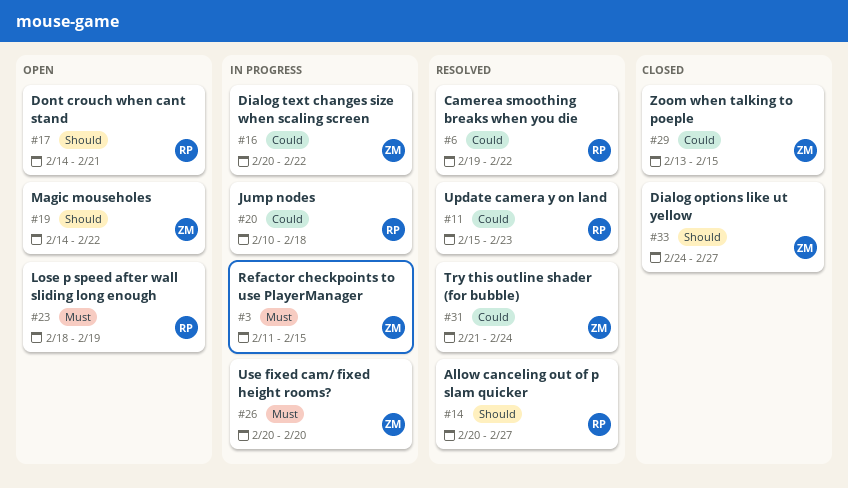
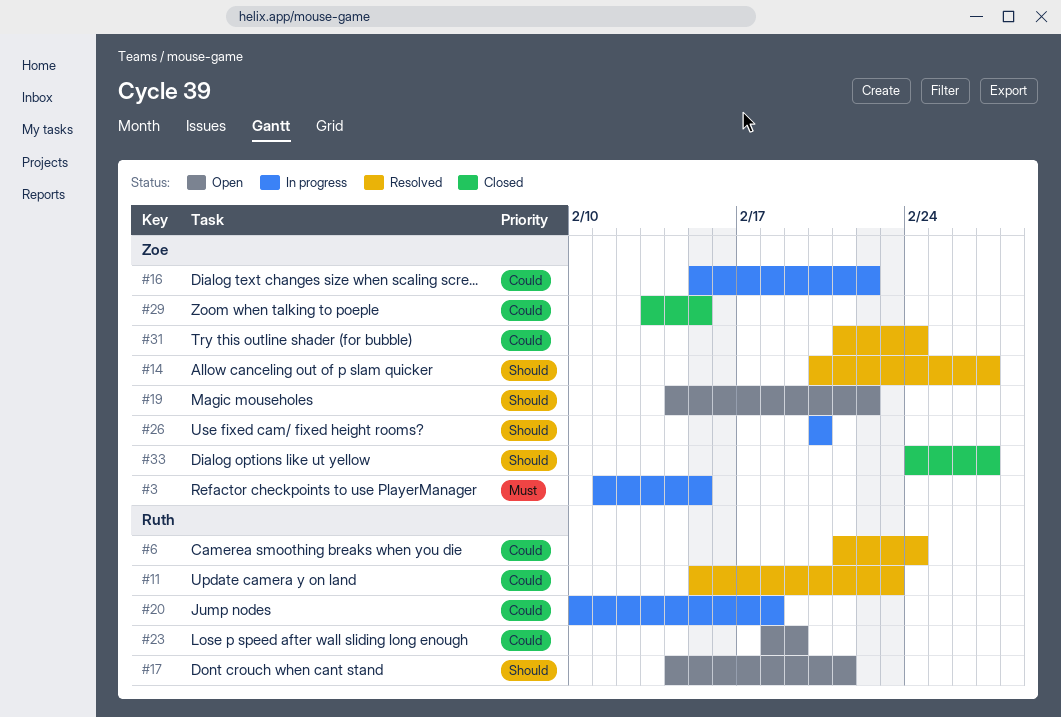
#6, start: Feb 19 -> Feb 21
#6, due: Feb 22 -> Feb 24
#14, owner: Ruth -> Zoe
#16, start: Feb 20 -> Feb 15
#23, priority: Must -> Could
#26, priority: Must -> Should

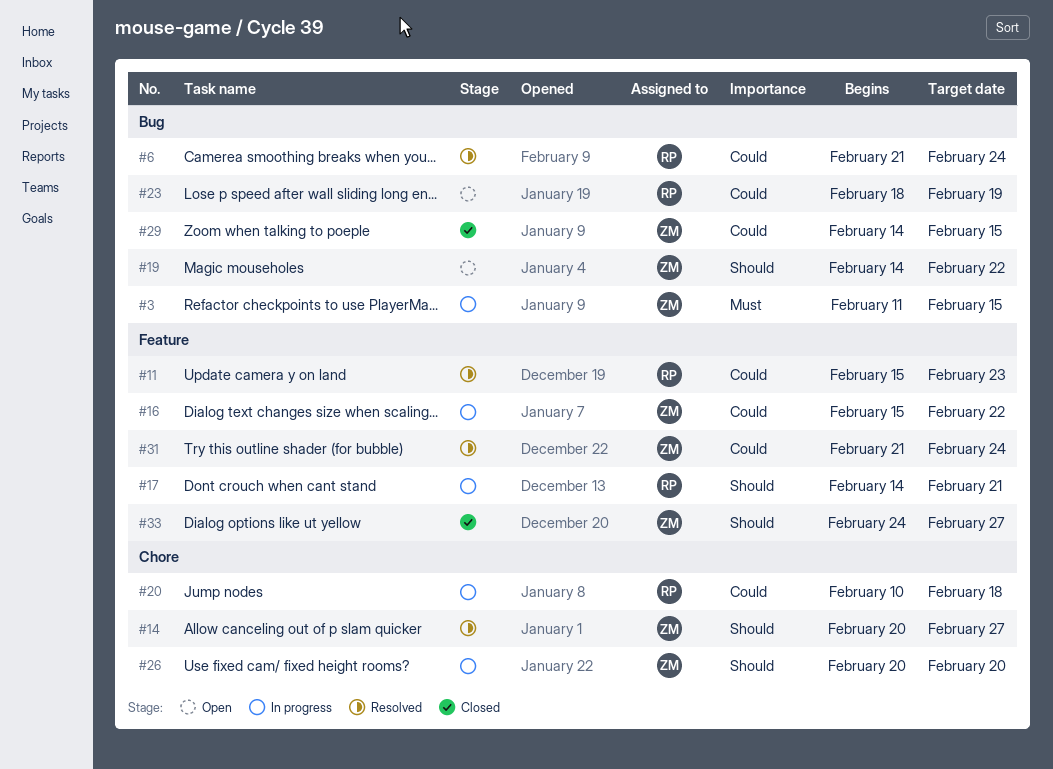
#17, status: Open -> In progress
#29, start: Feb 13 -> Feb 14

